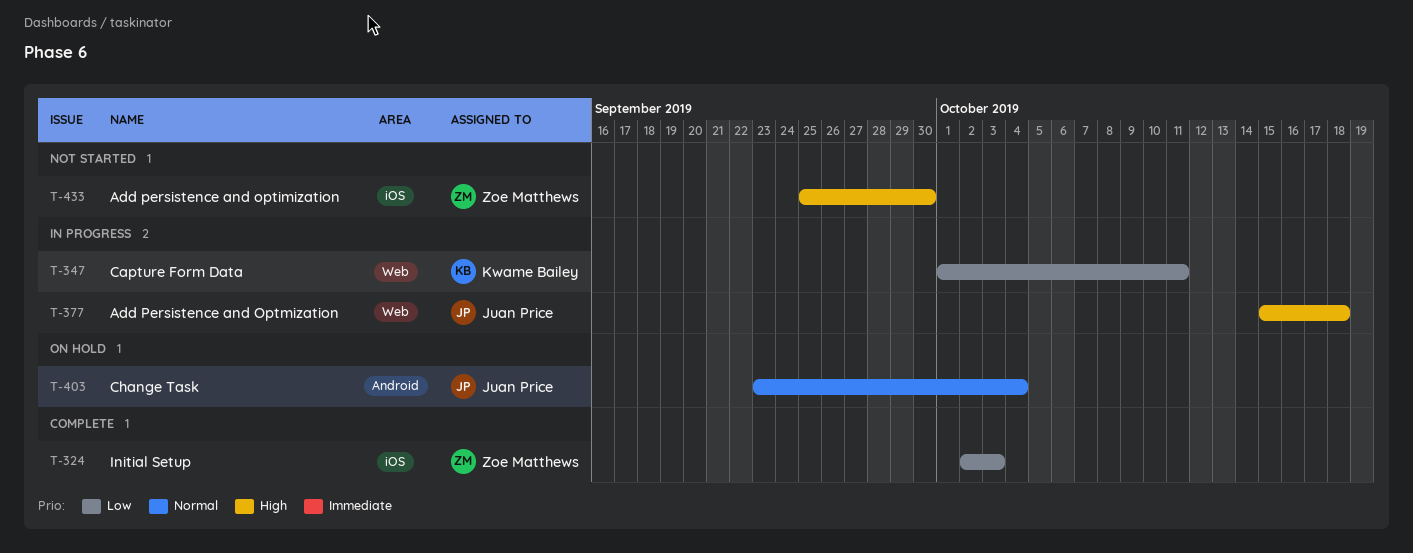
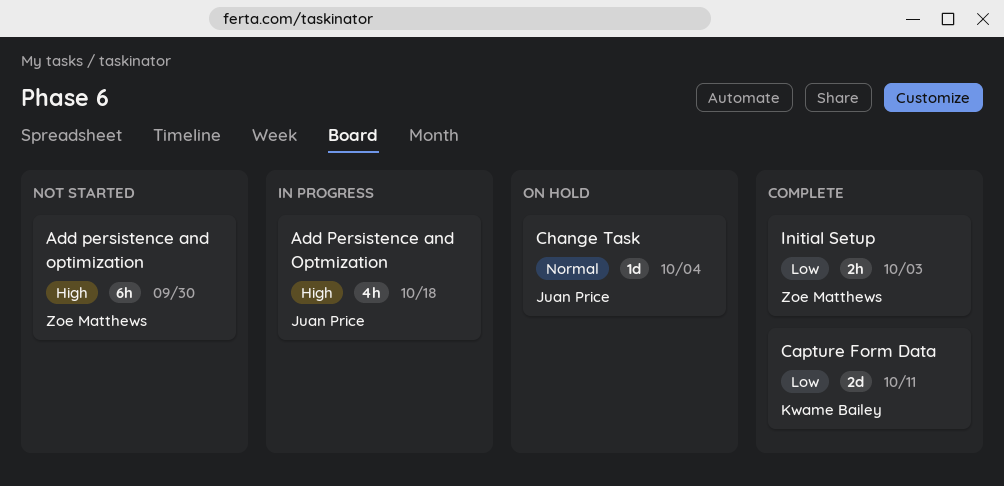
Capture Form Data, status: In progress -> Complete

